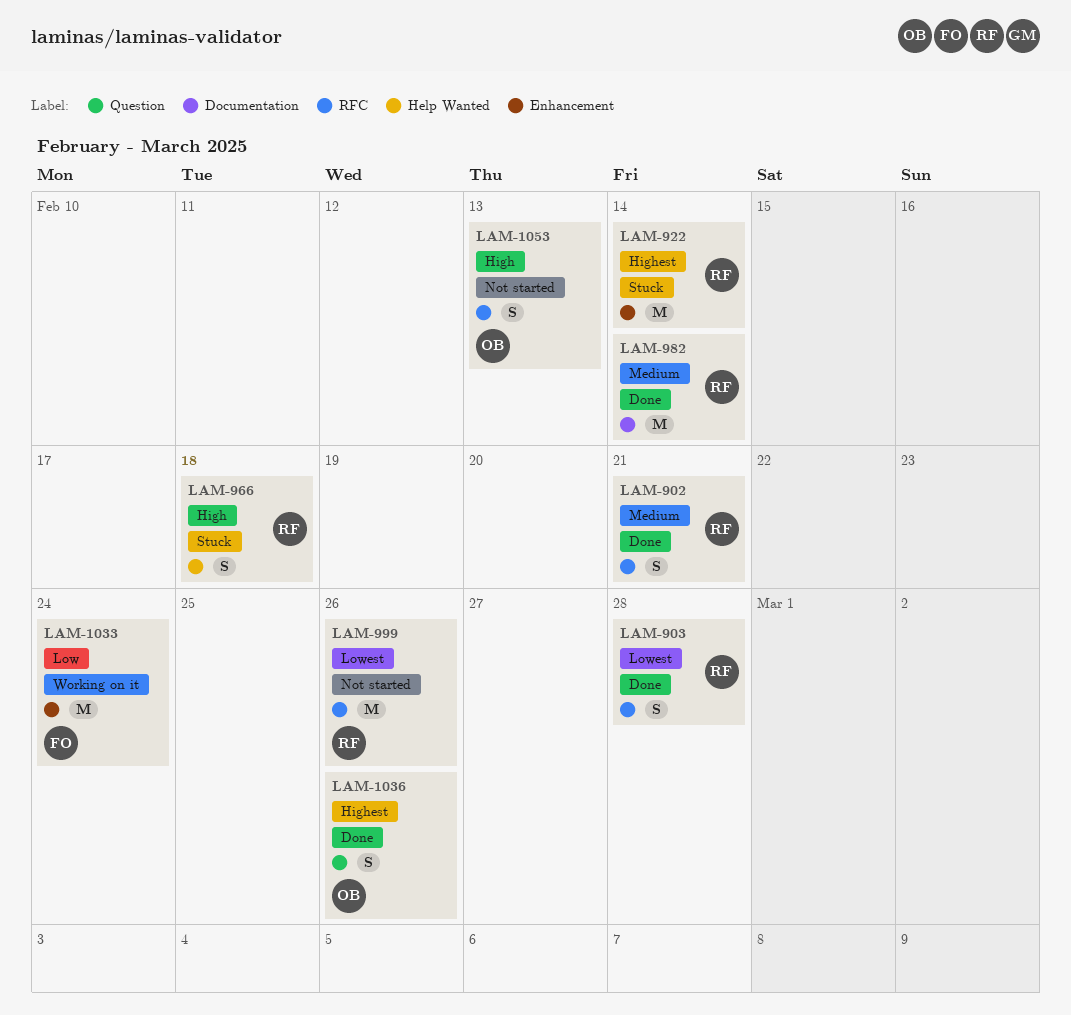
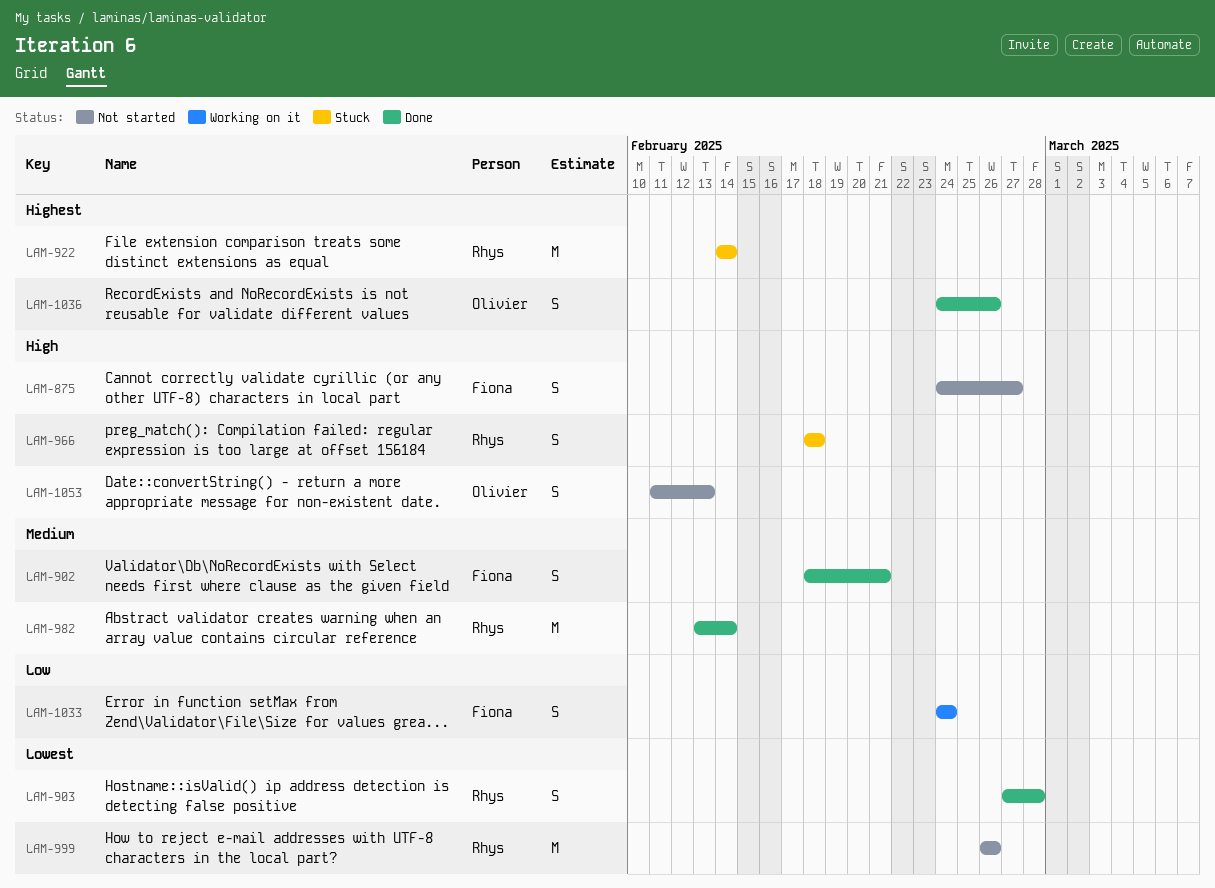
LAM-875: none -> present
LAM-902, owner: Rhys -> Fiona
LAM-1033, estimate: M -> S

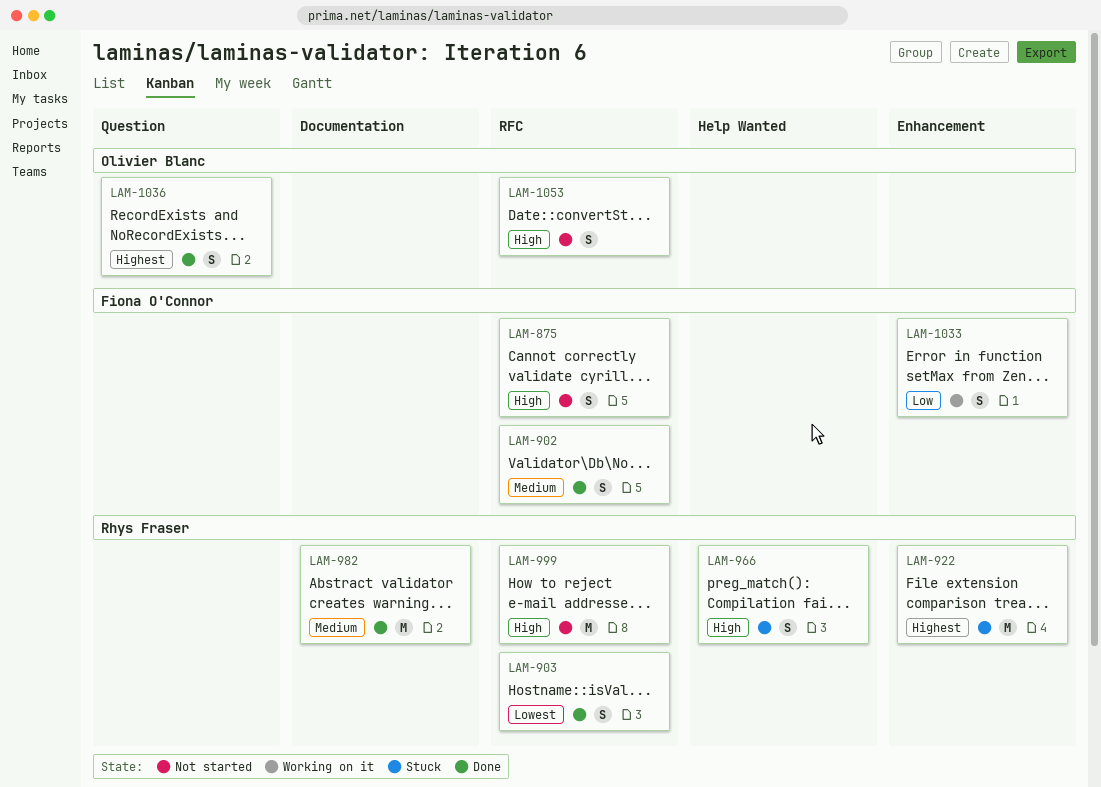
LAM-999, priority: Lowest -> High

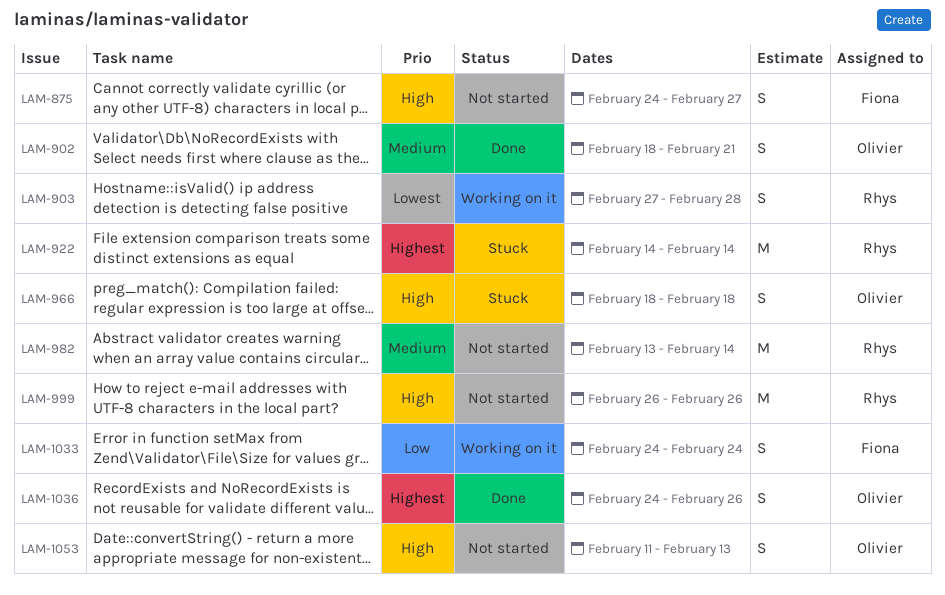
LAM-902, owner: Fiona O'Connor -> Olivier Blanc
LAM-903, status: Done -> Working on it
LAM-966, owner: Rhys Fraser -> Olivier Blanc
LAM-982, status: Done -> Not started

